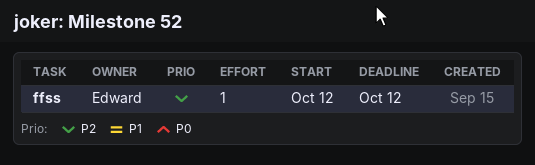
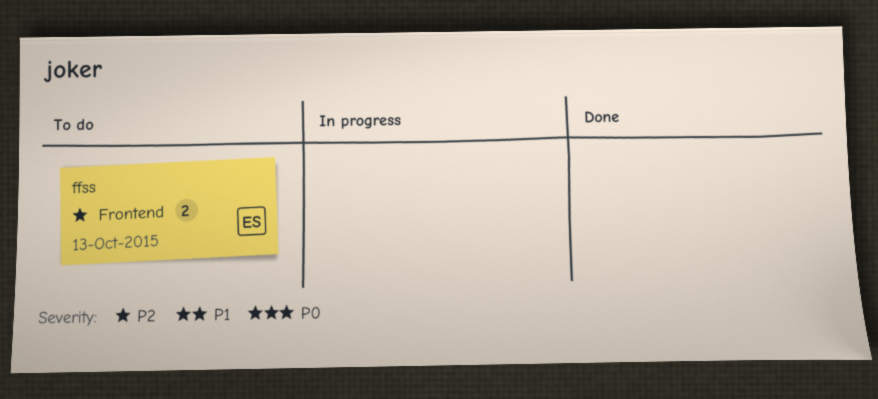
ffss, estimate: 1 -> 2
ffss, due: Oct 12 -> Oct 13

